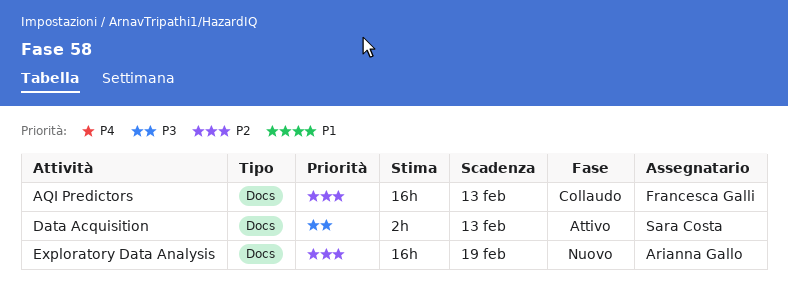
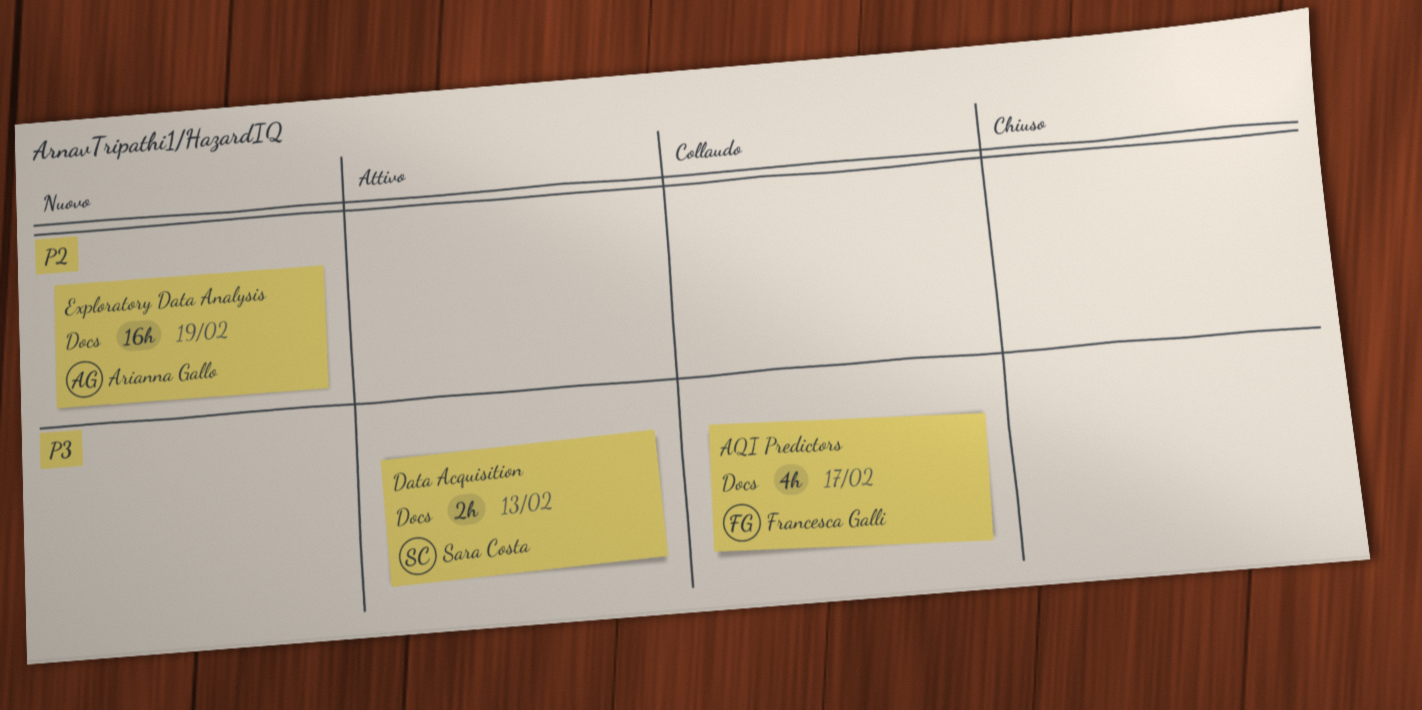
AQI Predictors, priority: P2 -> P3
AQI Predictors, estimate: 16h -> 4h
AQI Predictors, due: Feb 13 -> Feb 17

